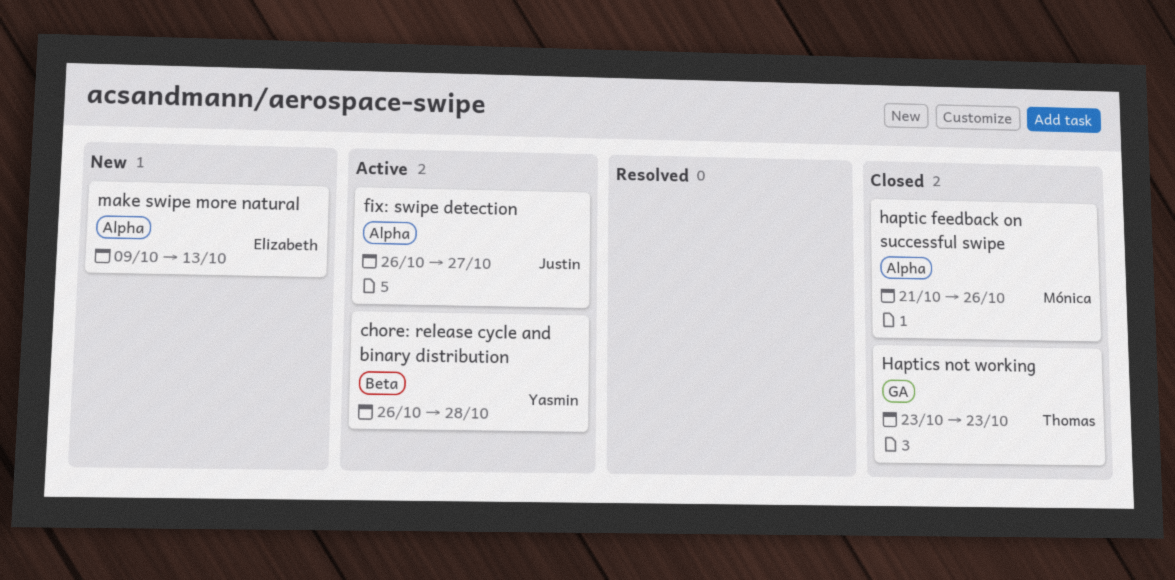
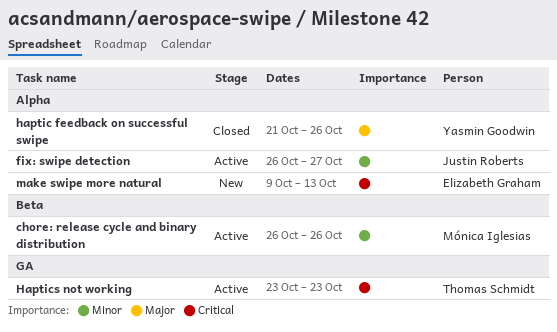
chore: release cycle and binary distribution, owner: Yasmin Goodwin -> Mónica Iglesias
chore: release cycle and binary distribution, due: Oct 28 -> Oct 26
haptic feedback on successful swipe, owner: Mónica Iglesias -> Yasmin Goodwin
Haptics not working, status: Closed -> Active

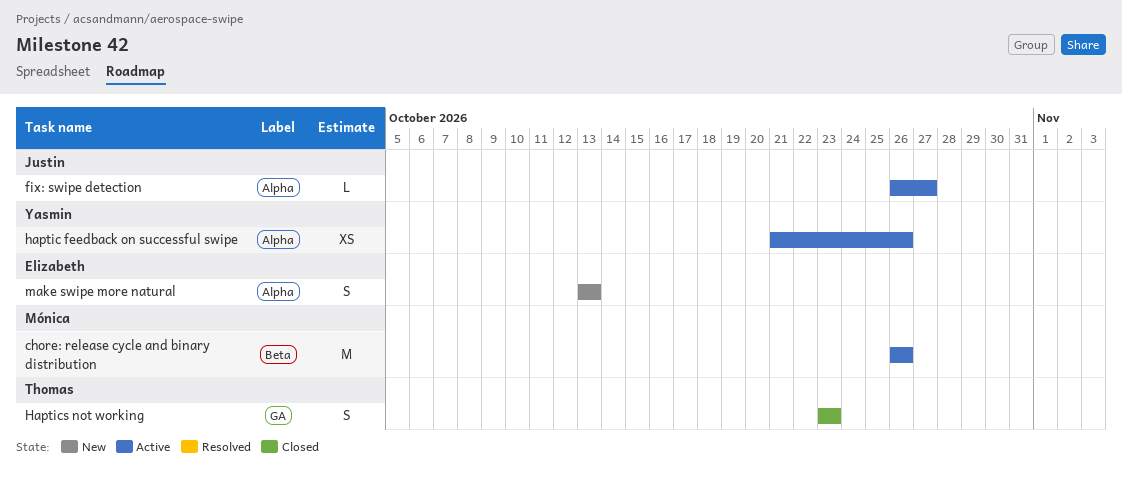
haptic feedback on successful swipe, status: Closed -> Active
Haptics not working, status: Active -> Closed
make swipe more natural, start: Oct 9 -> Oct 13

